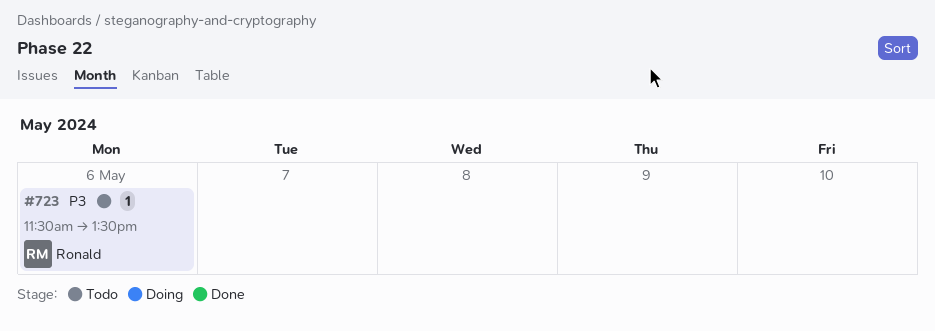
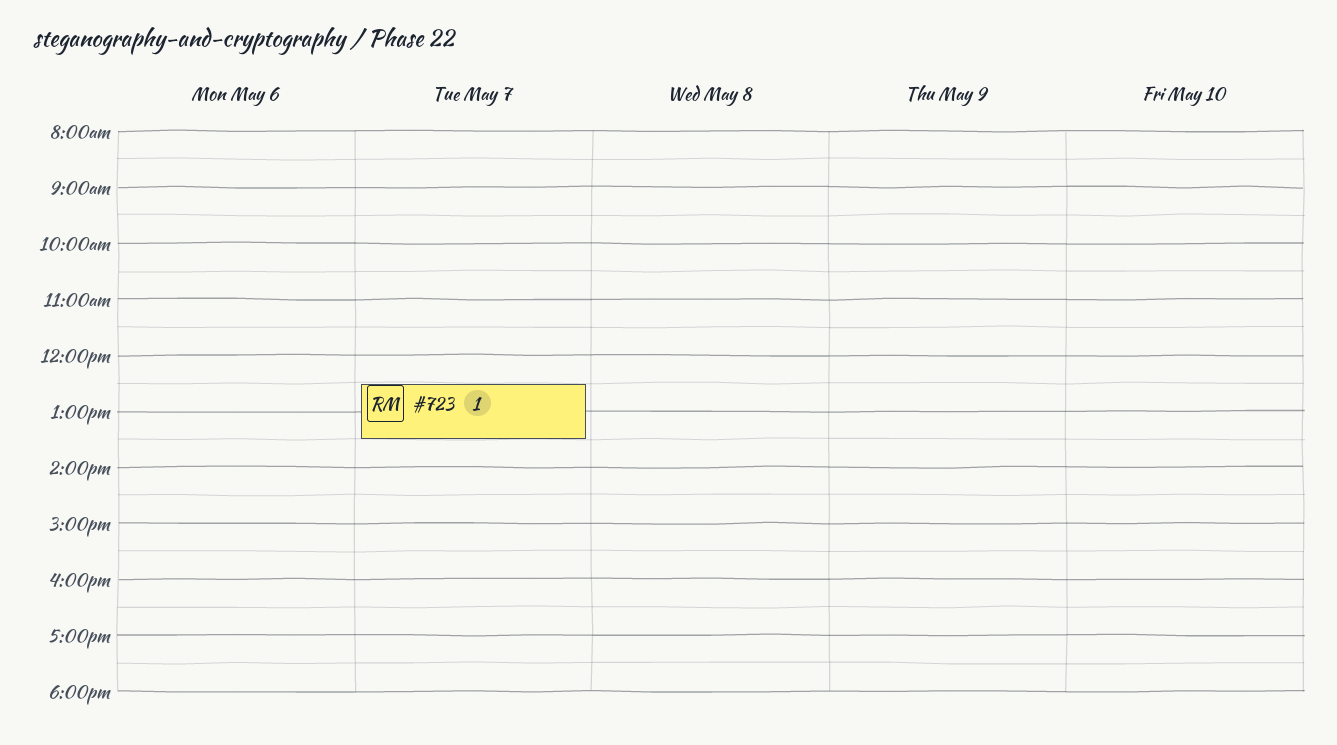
#723, day: May 6 -> May 7
#723, begins: 11:30 -> 12:30

